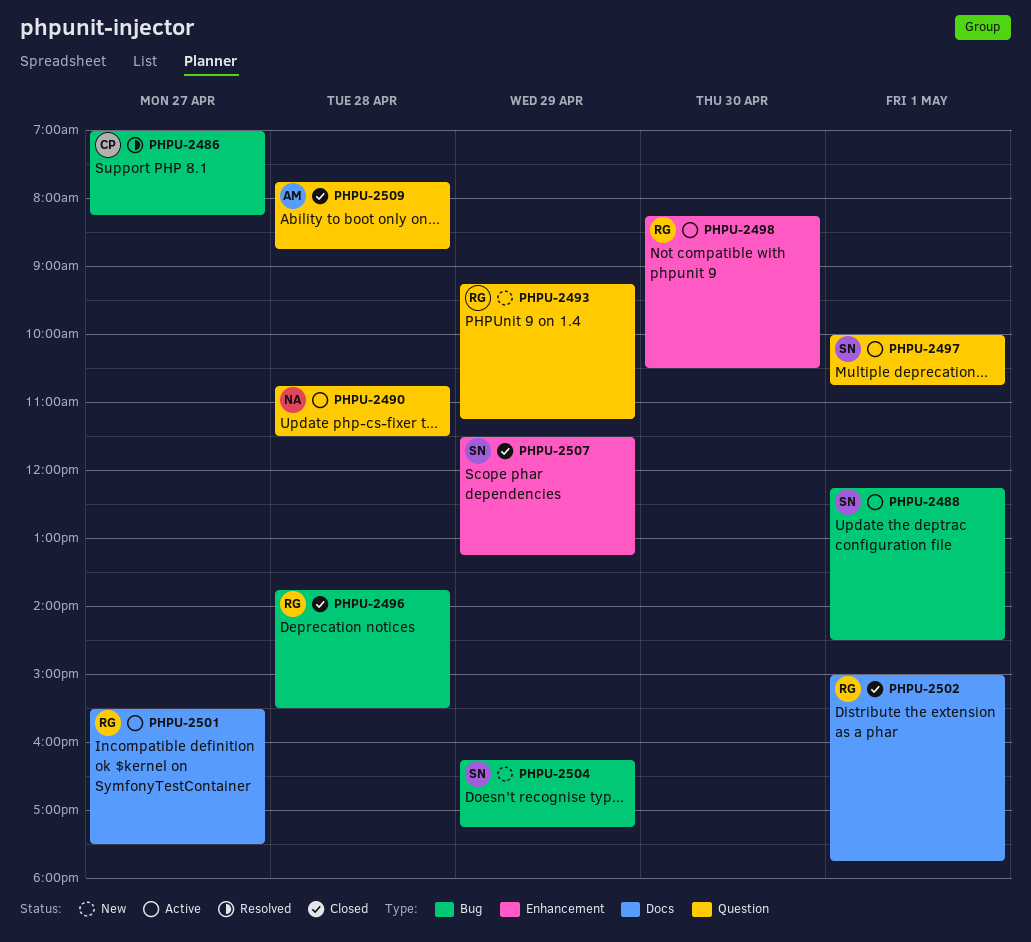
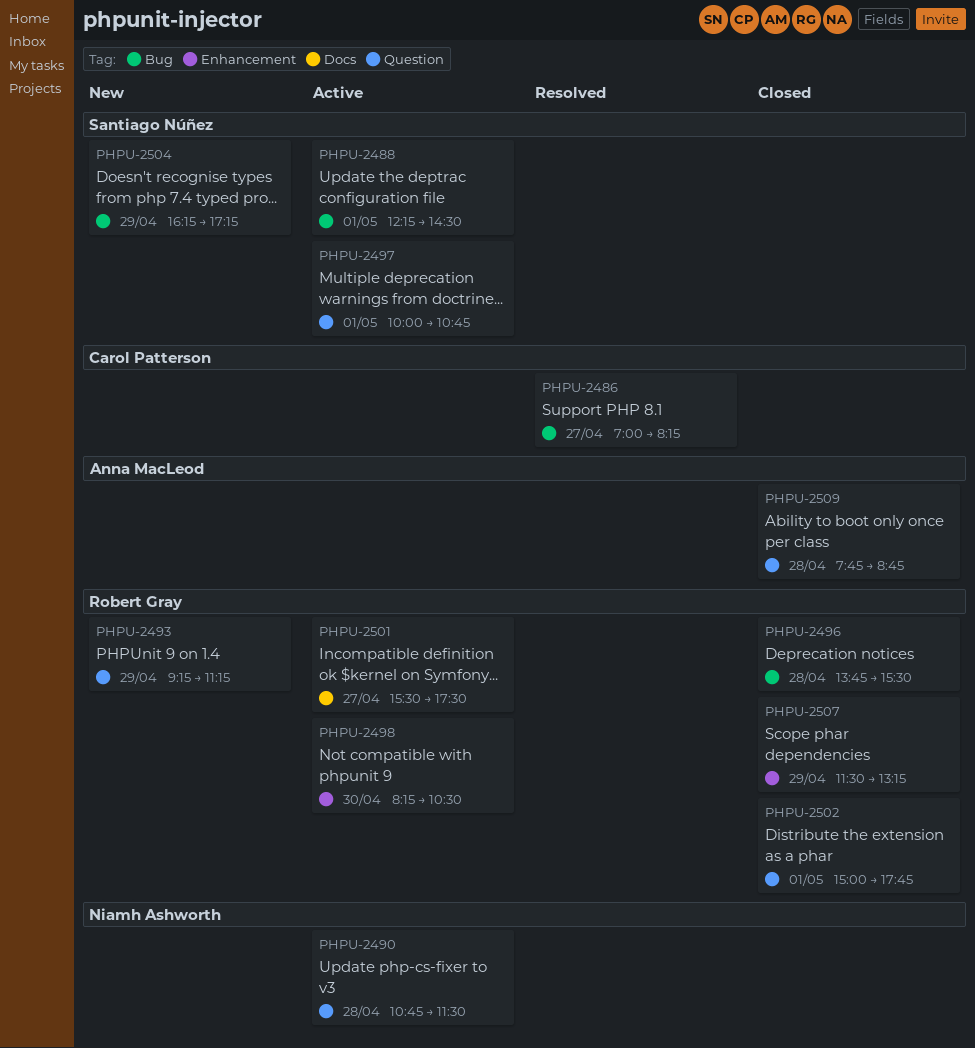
PHPU-2502, label: Docs -> Question
PHPU-2507, owner: Santiago Núñez -> Robert Gray

